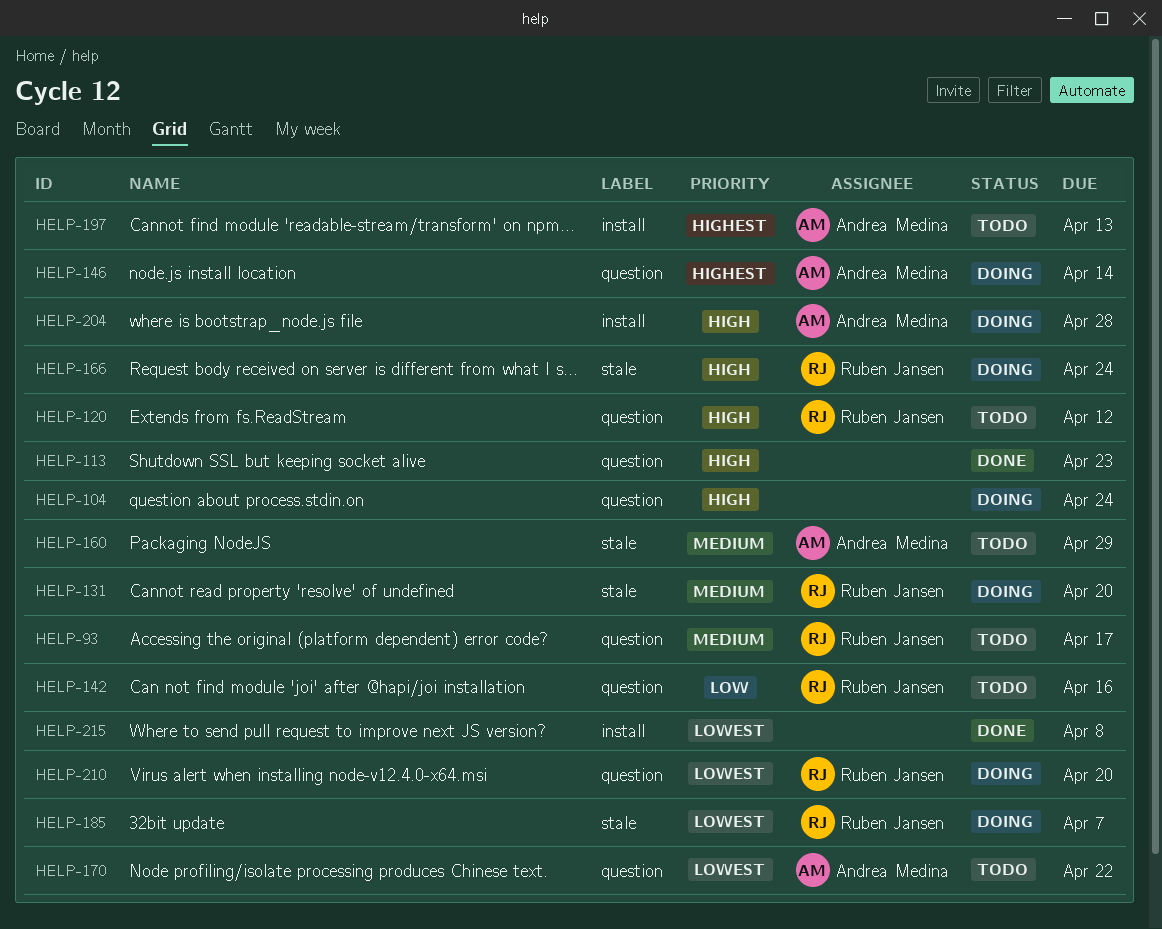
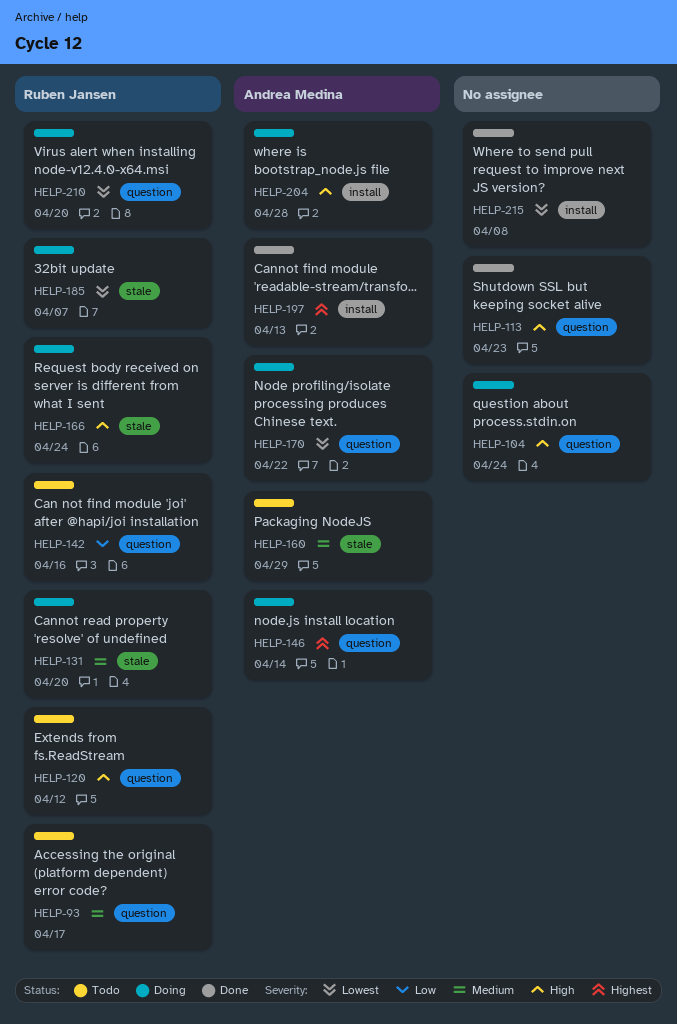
HELP-170, status: Todo -> Doing
HELP-197, status: Todo -> Done

